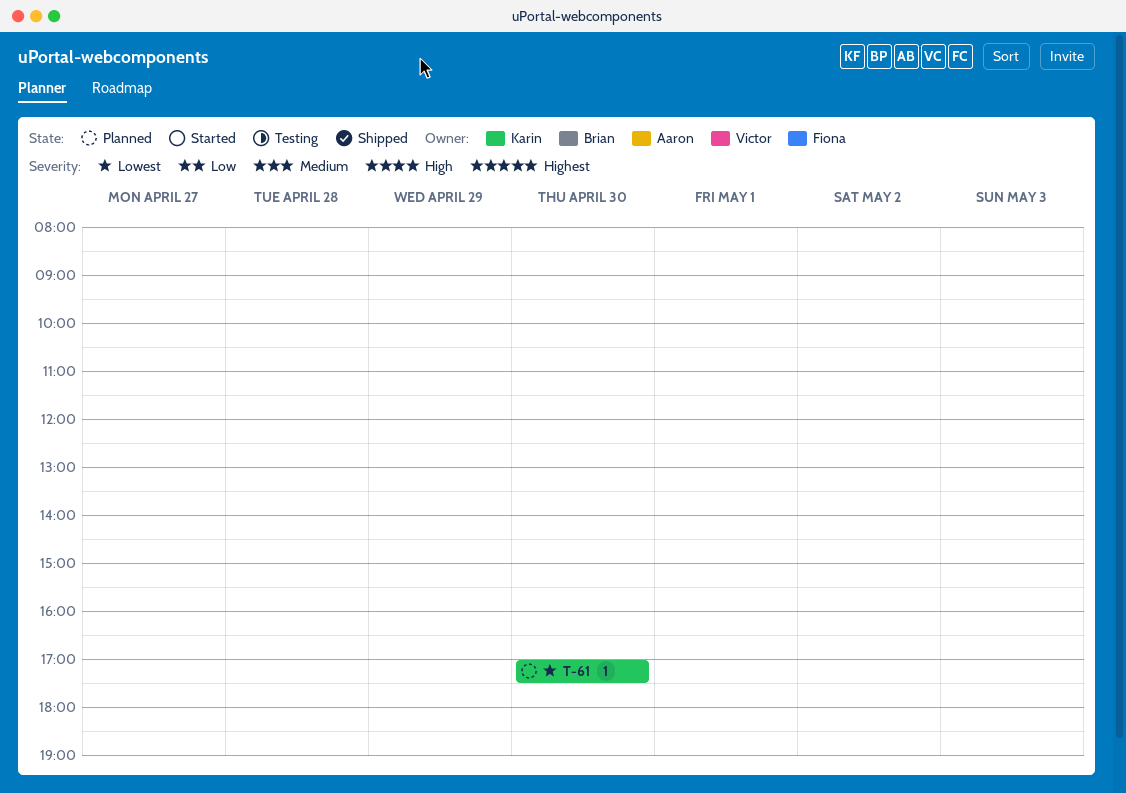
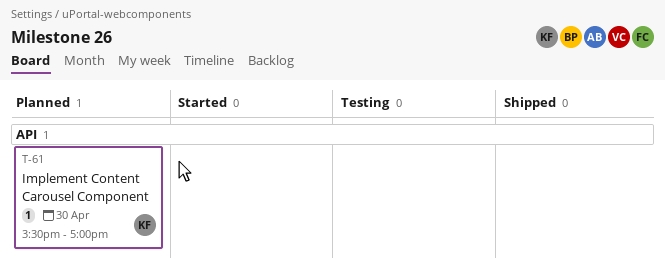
T-61, begins: 17:00 -> 15:30
T-61, ends: 17:30 -> 17:00

